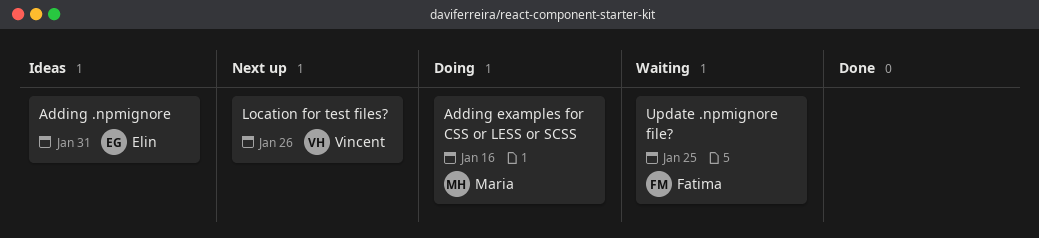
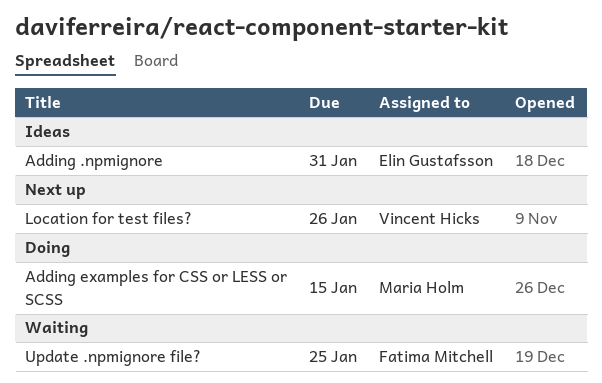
Adding examples for CSS or LESS or SCSS, due: Jan 16 -> Jan 15

